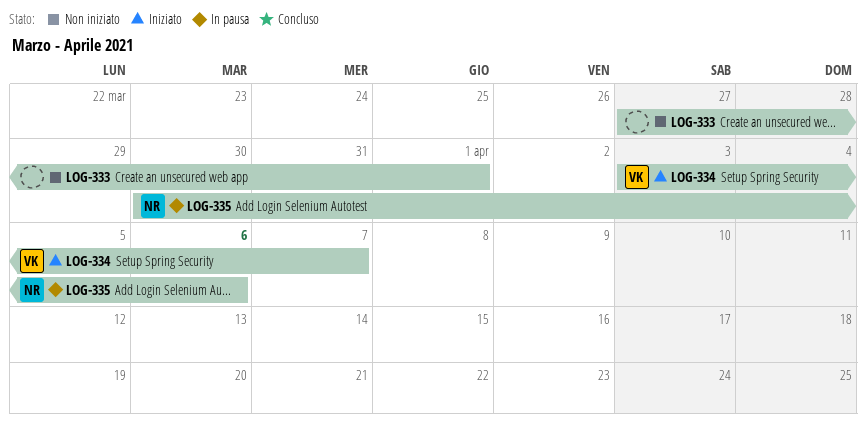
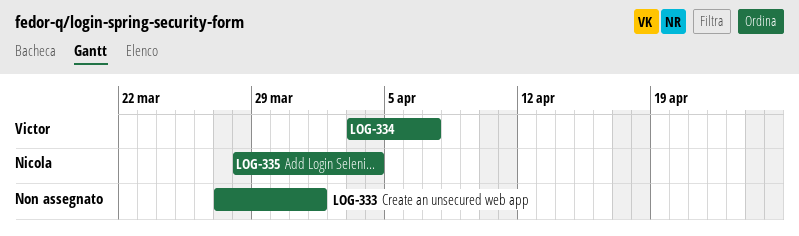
LOG-335, start: Mar 30 -> Mar 28
LOG-335, due: Apr 6 -> Apr 4

